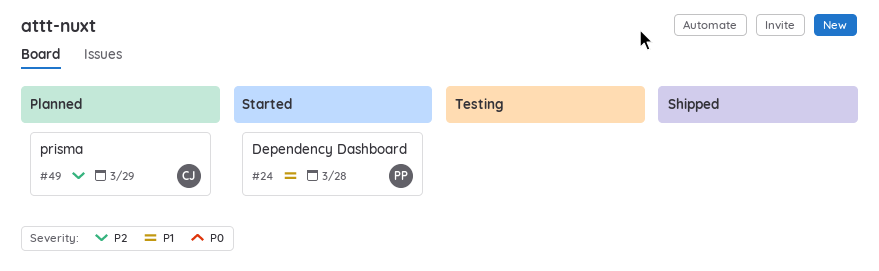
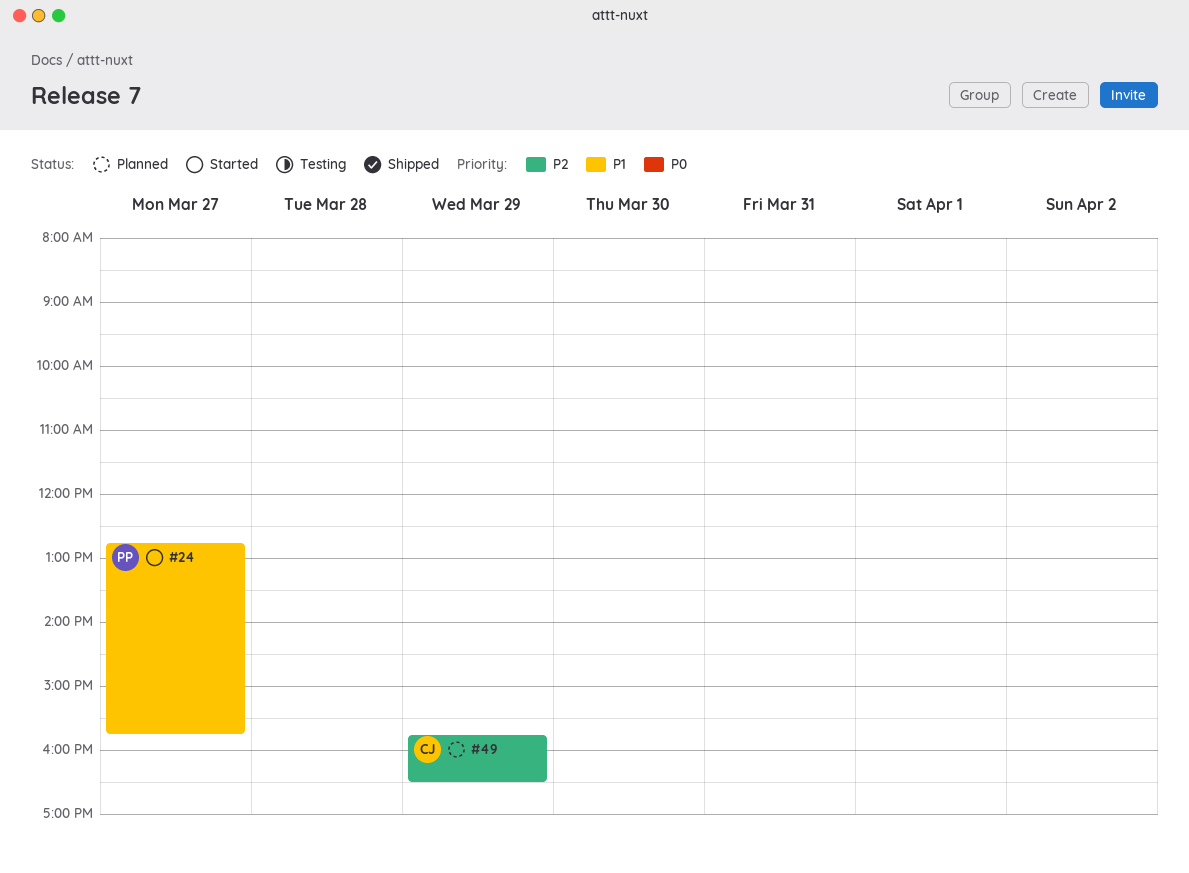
#24, day: Mar 28 -> Mar 27

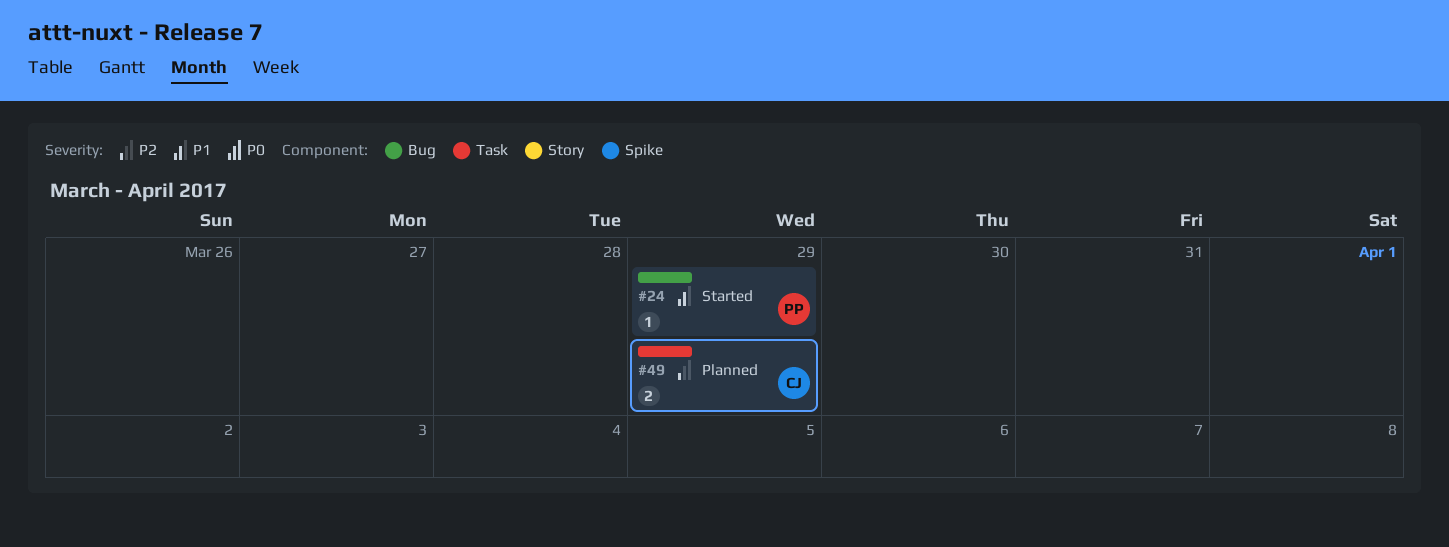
#24, day: Mar 27 -> Mar 29

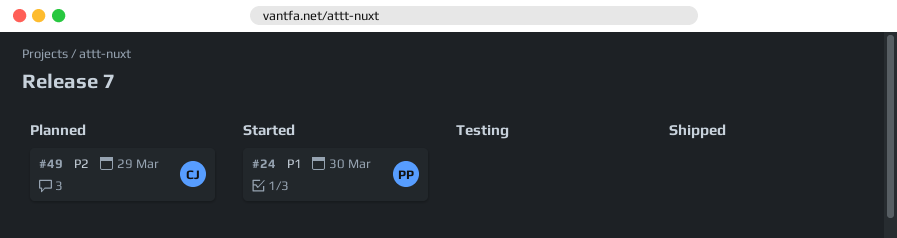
#24, day: Mar 29 -> Mar 30

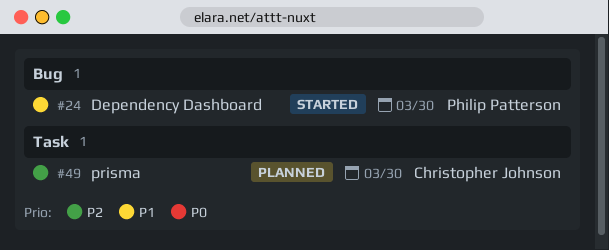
#49, day: Mar 29 -> Mar 30

